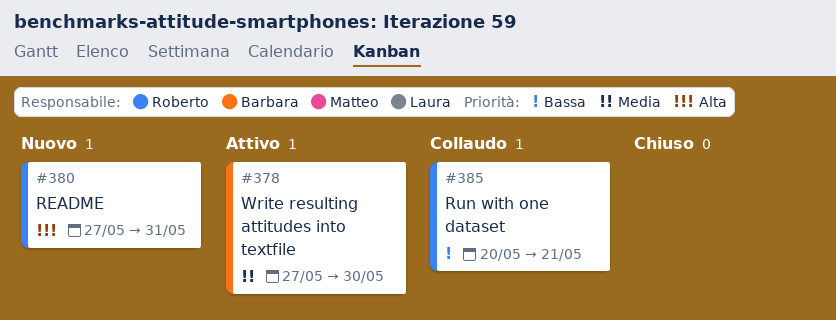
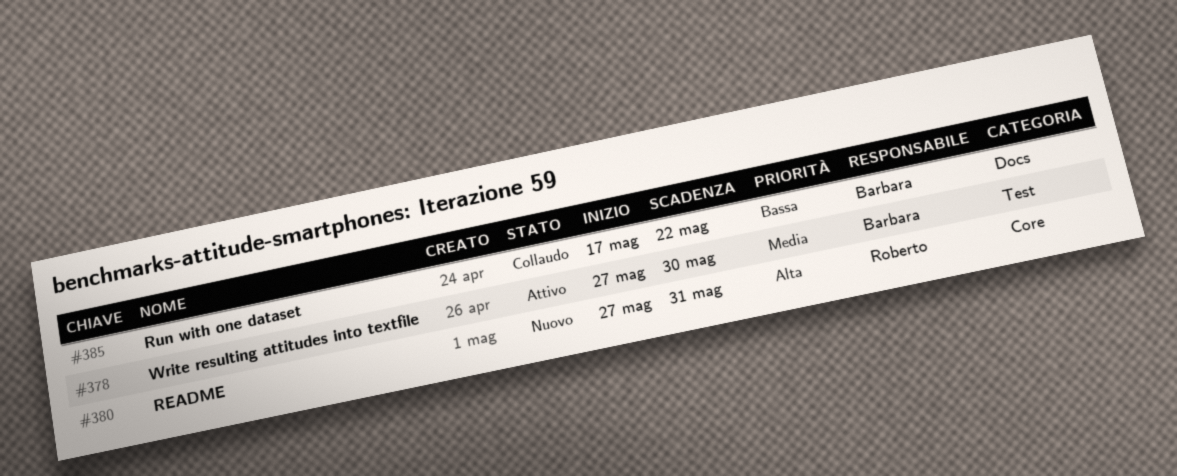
#385, owner: Roberto -> Barbara
#385, start: May 20 -> May 17
#385, due: May 21 -> May 22

